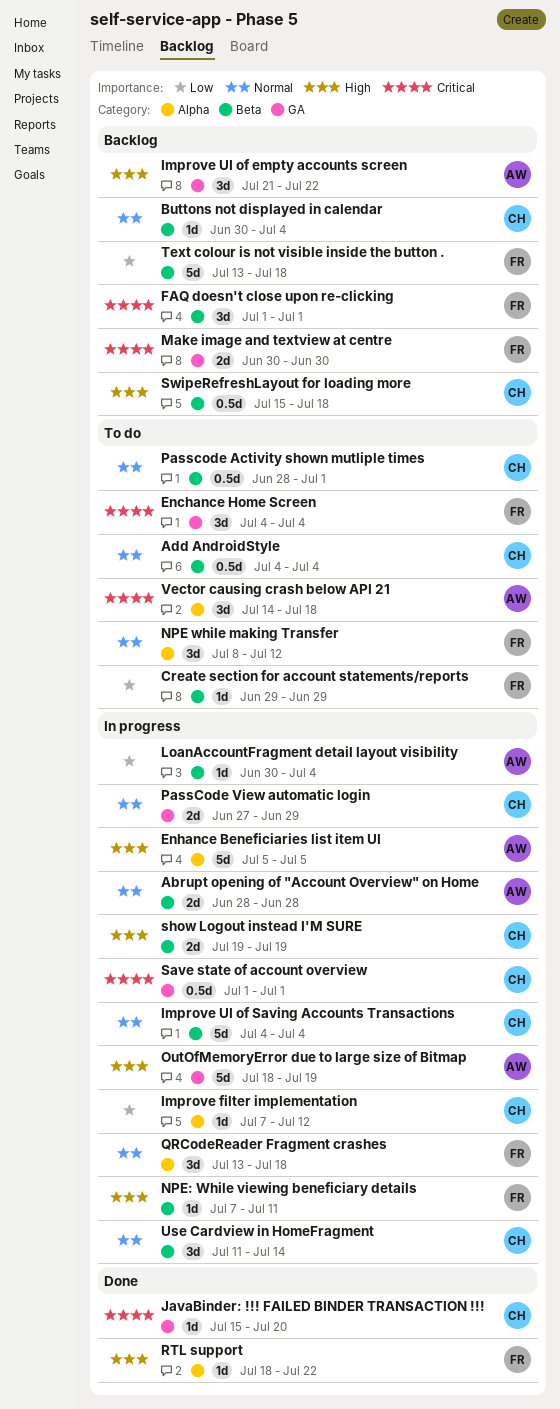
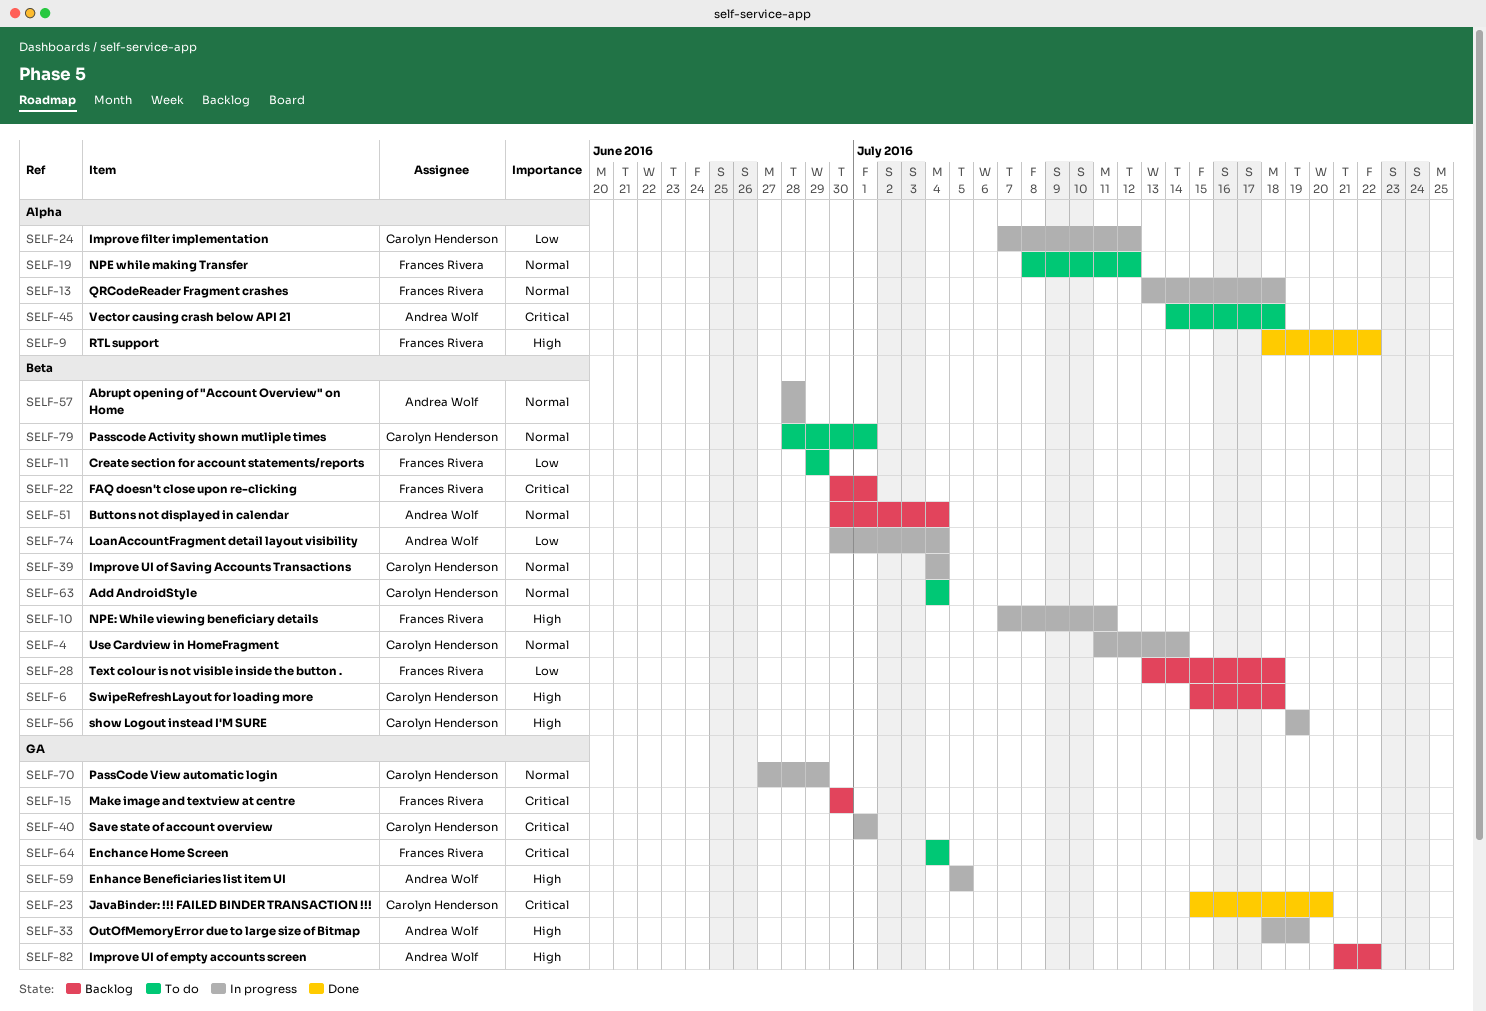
Buttons not displayed in calendar, owner: Carolyn Henderson -> Andrea Wolf
Enhance Beneficiaries list item UI, label: Alpha -> GA
FAQ doesn't close upon re-clicking, start: Jul 1 -> Jun 30

